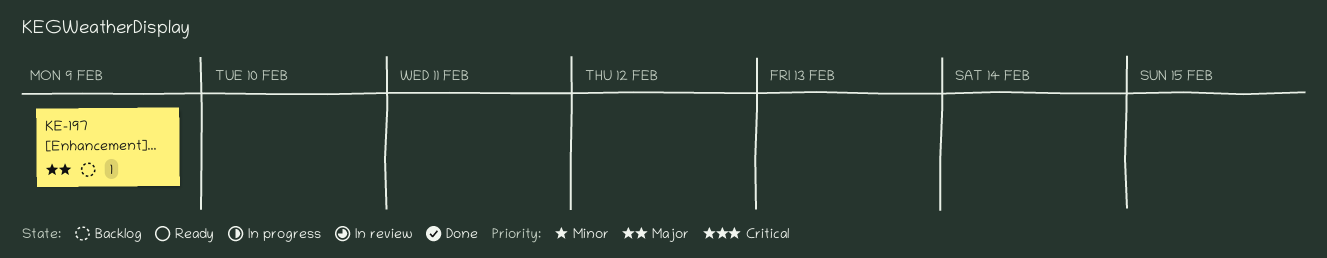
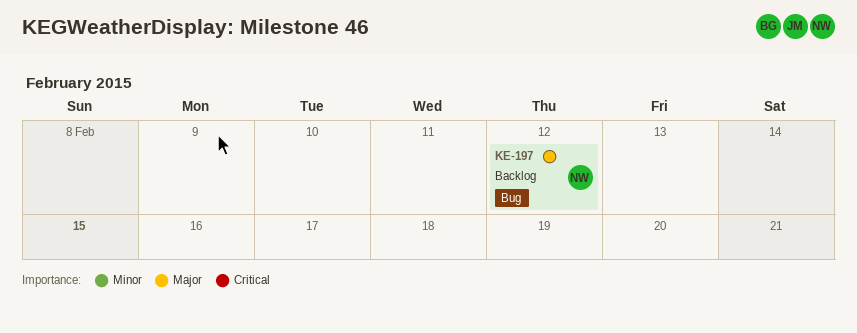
KE-197, due: Feb 9 -> Feb 12

